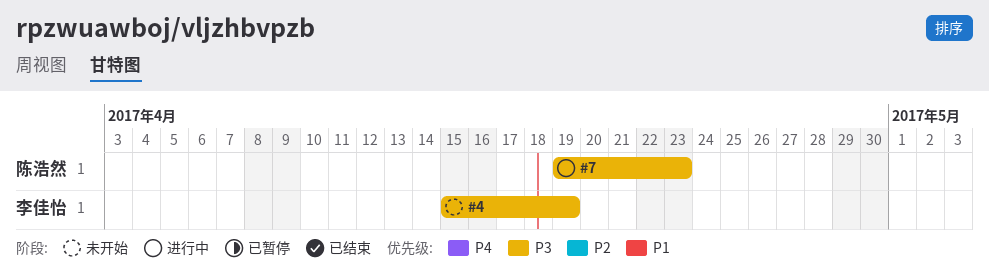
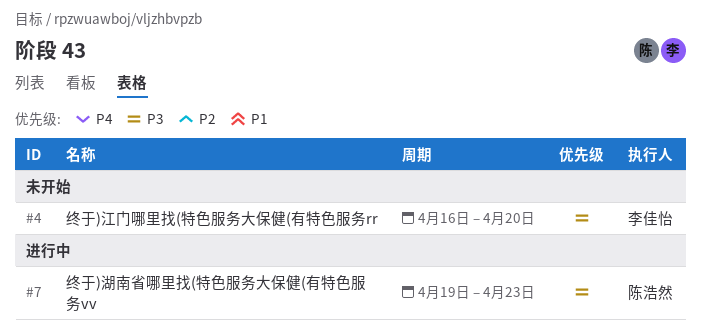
#4, start: Apr 15 -> Apr 16
#4, due: Apr 19 -> Apr 20

